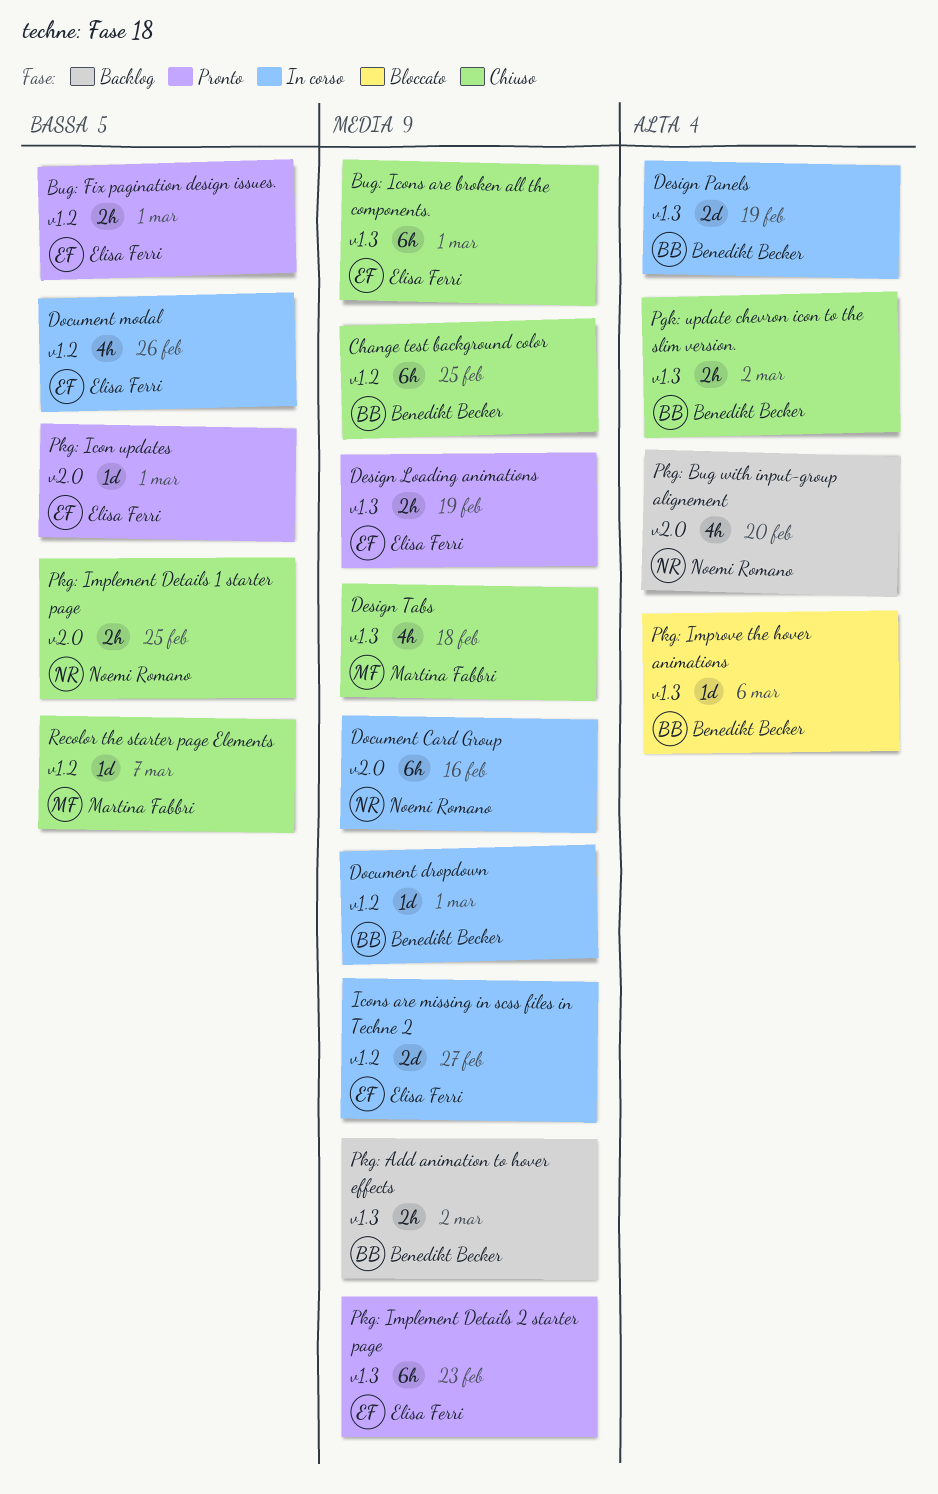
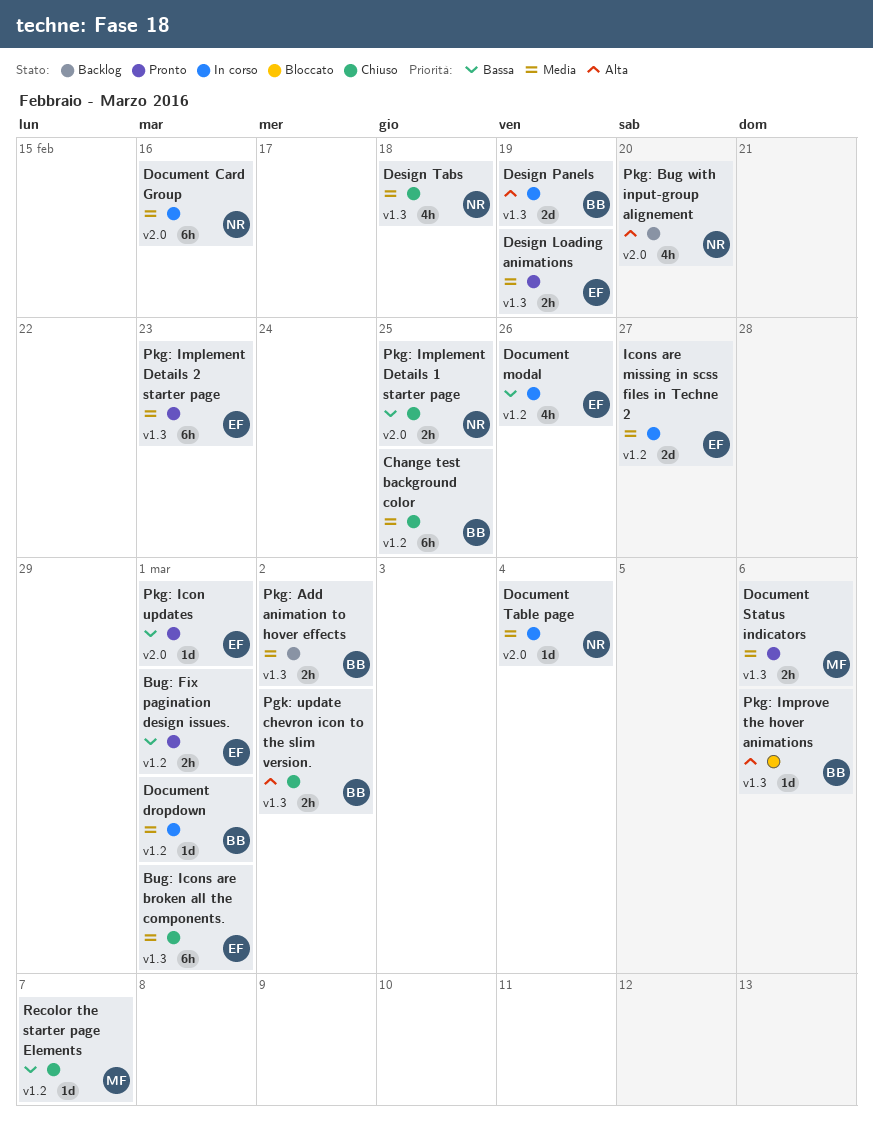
Design Tabs, owner: Martina Fabbri -> Noemi Romano
Document Status indicators: none -> present
Document Table page: none -> present

